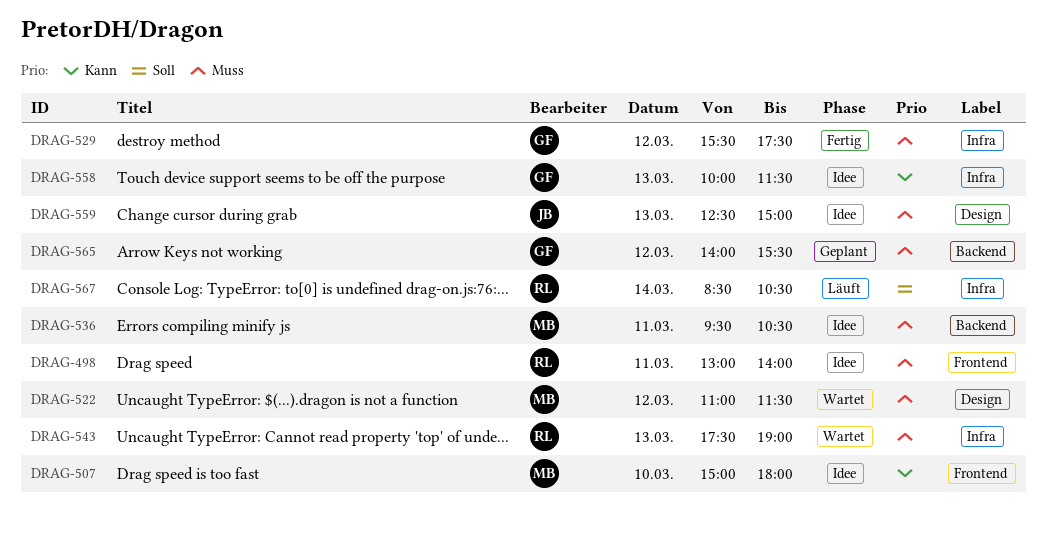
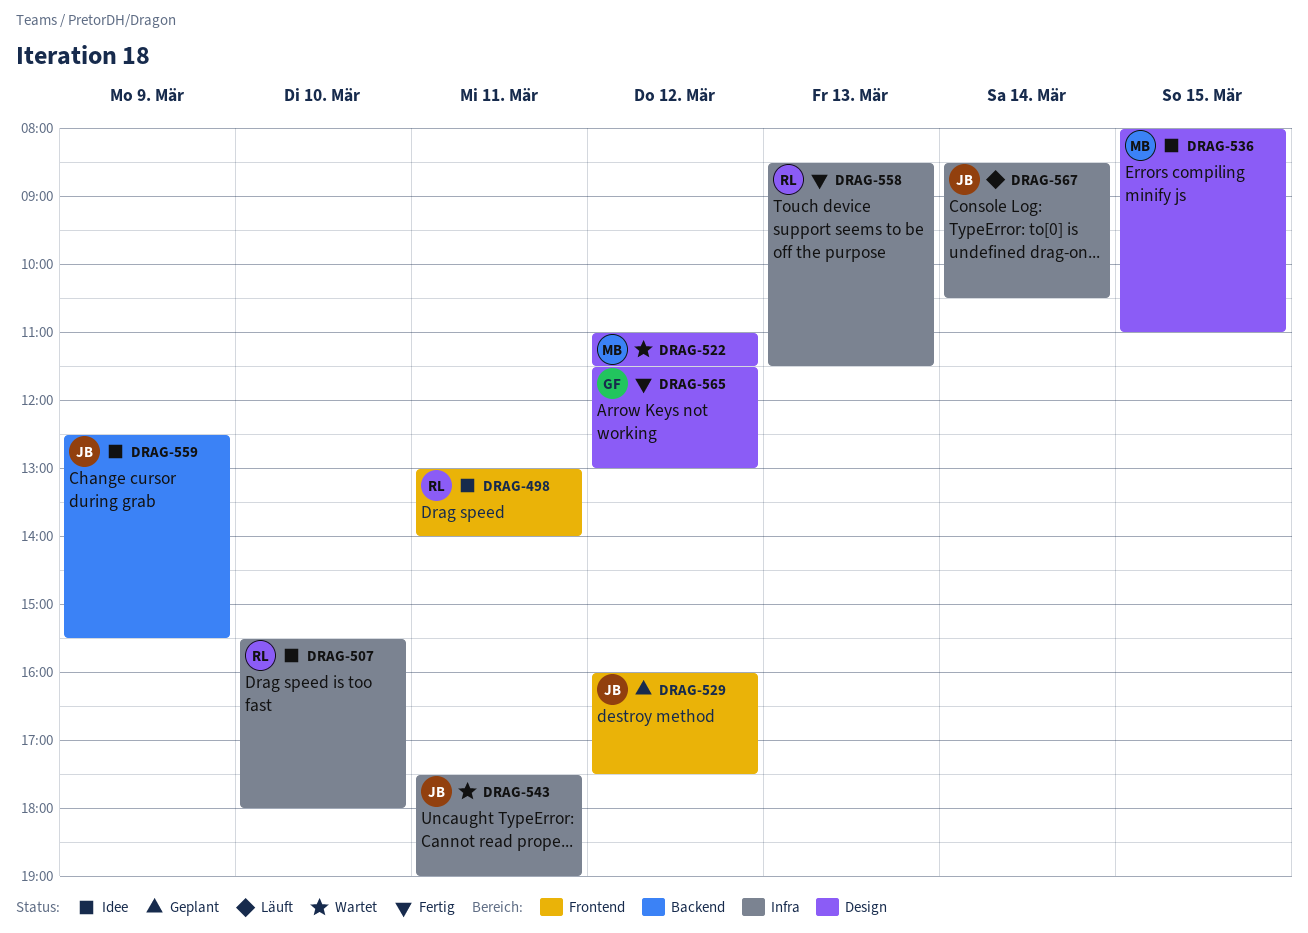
DRAG-507, owner: MB -> RL
DRAG-507, label: Frontend -> Infra
DRAG-507, begins: 15:00 -> 15:30
DRAG-529, status: Fertig -> Geplant
DRAG-529, owner: GF -> JB
DRAG-529, label: Infra -> Frontend
DRAG-529, begins: 15:30 -> 16:00
DRAG-536, label: Backend -> Design
DRAG-536, day: Mar 11 -> Mar 15
DRAG-536, begins: 09:30 -> 08:00
DRAG-536, ends: 10:30 -> 11:00
DRAG-543, owner: RL -> JB
DRAG-543, day: Mar 13 -> Mar 11
DRAG-558, status: Idee -> Fertig
DRAG-558, owner: GF -> RL
DRAG-558, begins: 10:00 -> 08:30
DRAG-559, label: Design -> Backend
DRAG-559, day: Mar 13 -> Mar 9
DRAG-559, ends: 15:00 -> 15:30
DRAG-565, status: Geplant -> Fertig
DRAG-565, label: Backend -> Design
DRAG-565, begins: 14:00 -> 11:30
DRAG-565, ends: 15:30 -> 13:00
DRAG-567, owner: RL -> JB

